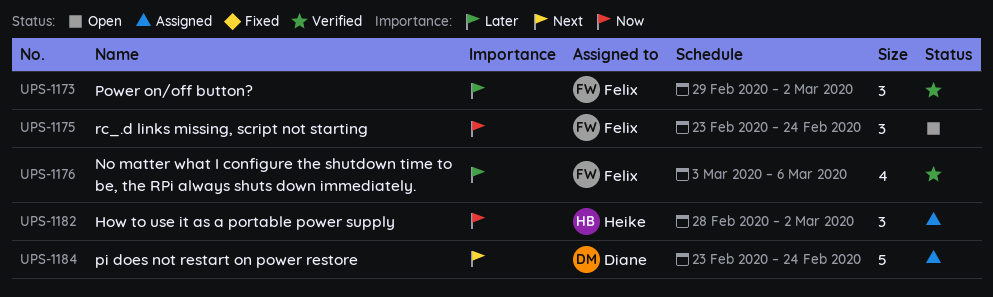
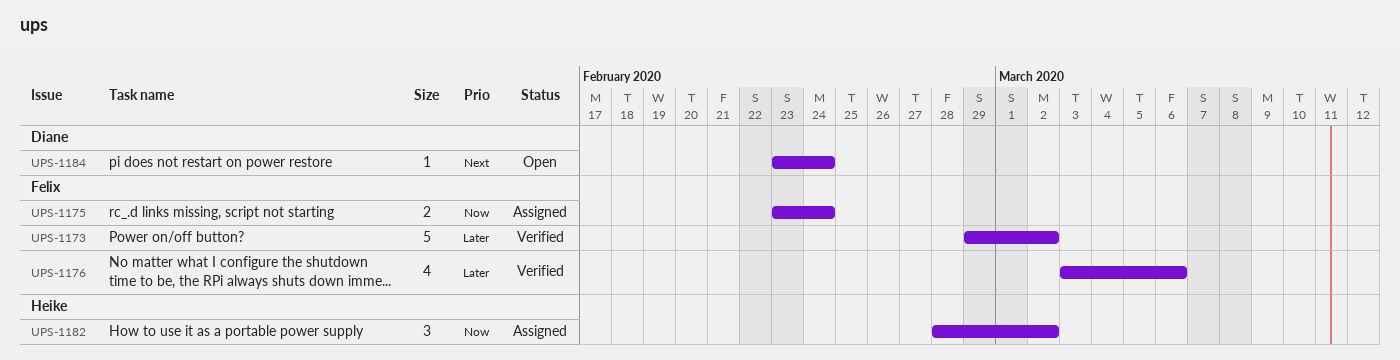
UPS-1173, estimate: 3 -> 5
UPS-1175, status: Open -> Assigned
UPS-1175, estimate: 3 -> 2
UPS-1184, status: Assigned -> Open
UPS-1184, estimate: 5 -> 1

